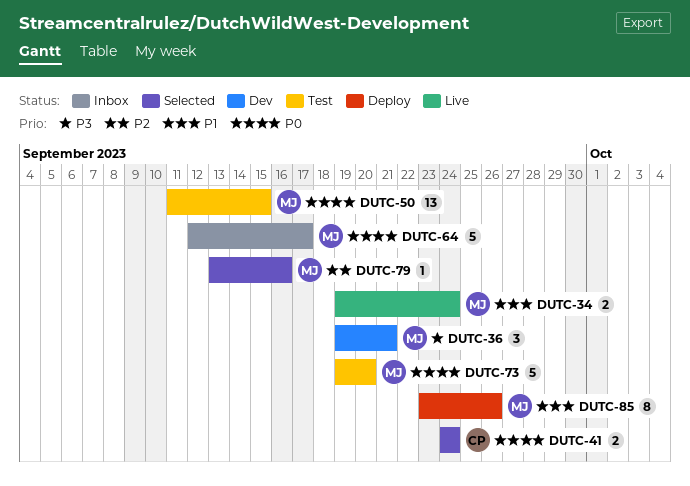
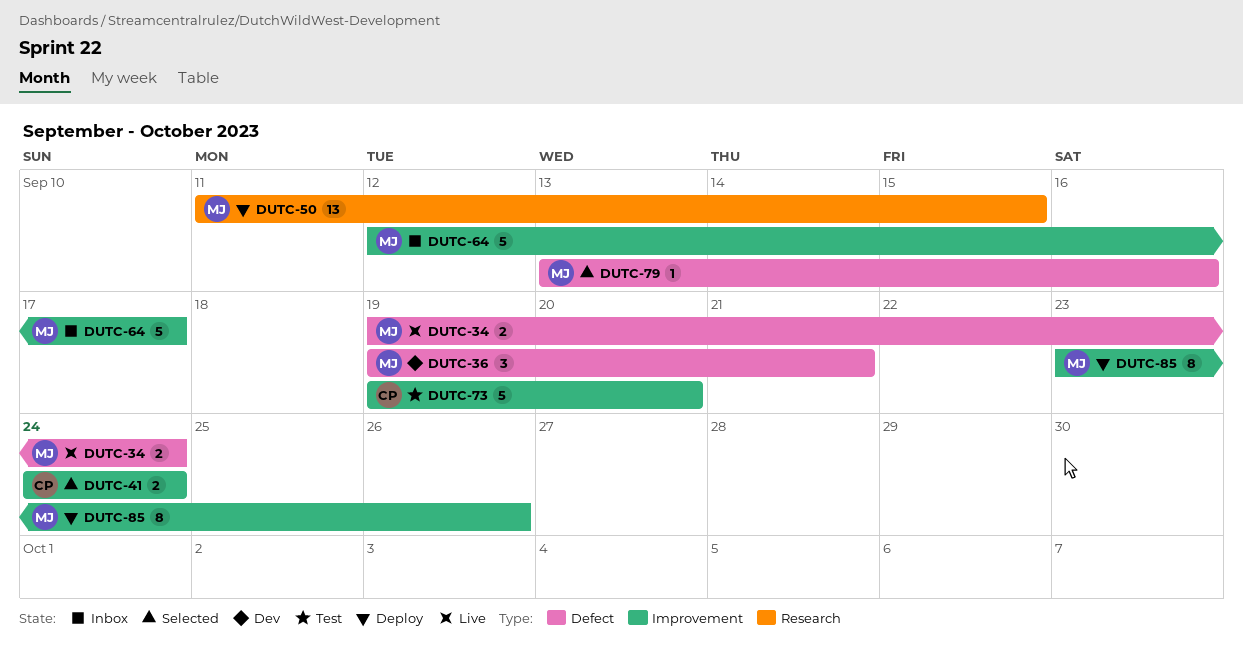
DUTC-50, status: Test -> Deploy
DUTC-73, owner: MJ -> CP

